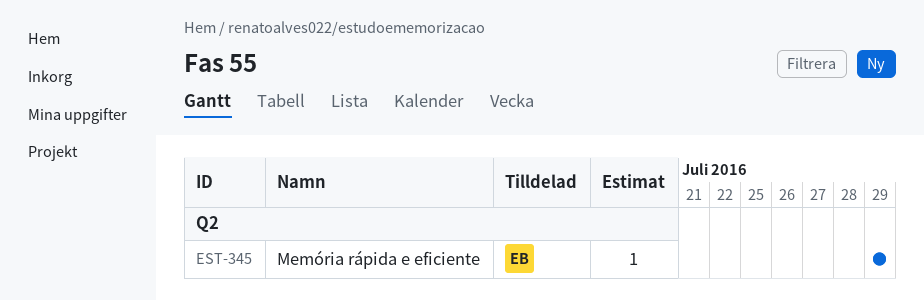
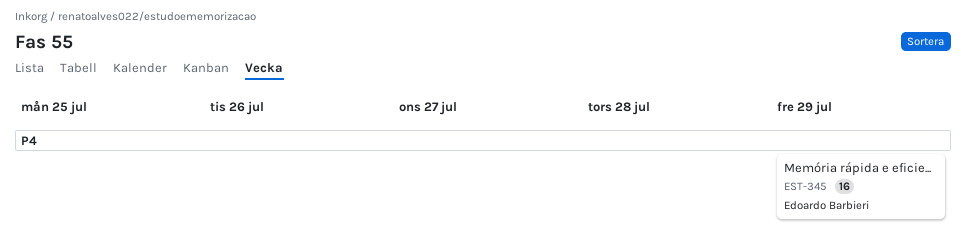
EST-345, estimate: 1 -> 16

